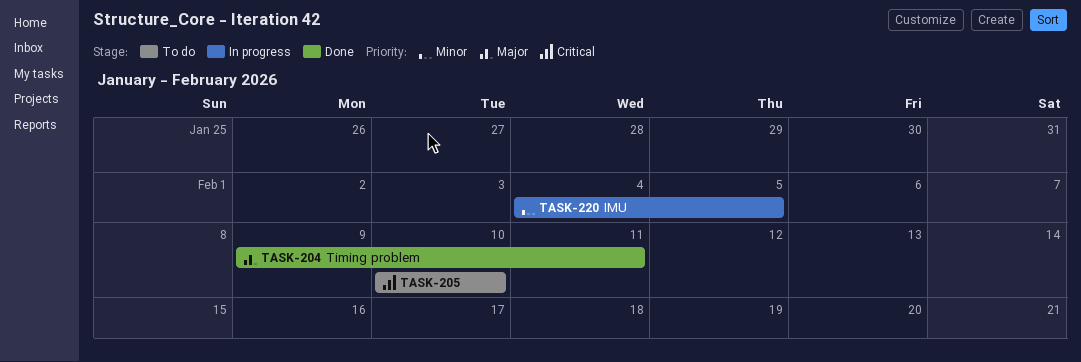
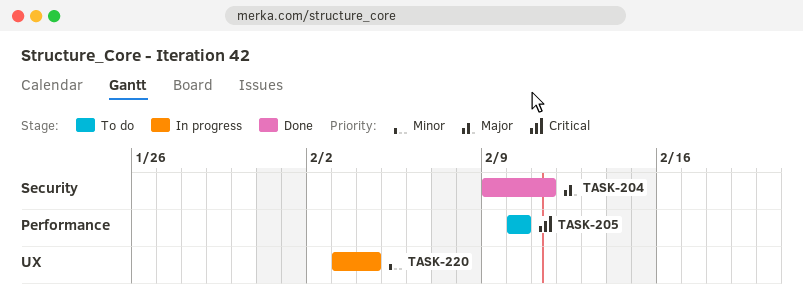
TASK-220, start: Feb 4 -> Feb 3
TASK-220, due: Feb 5 -> Feb 4

